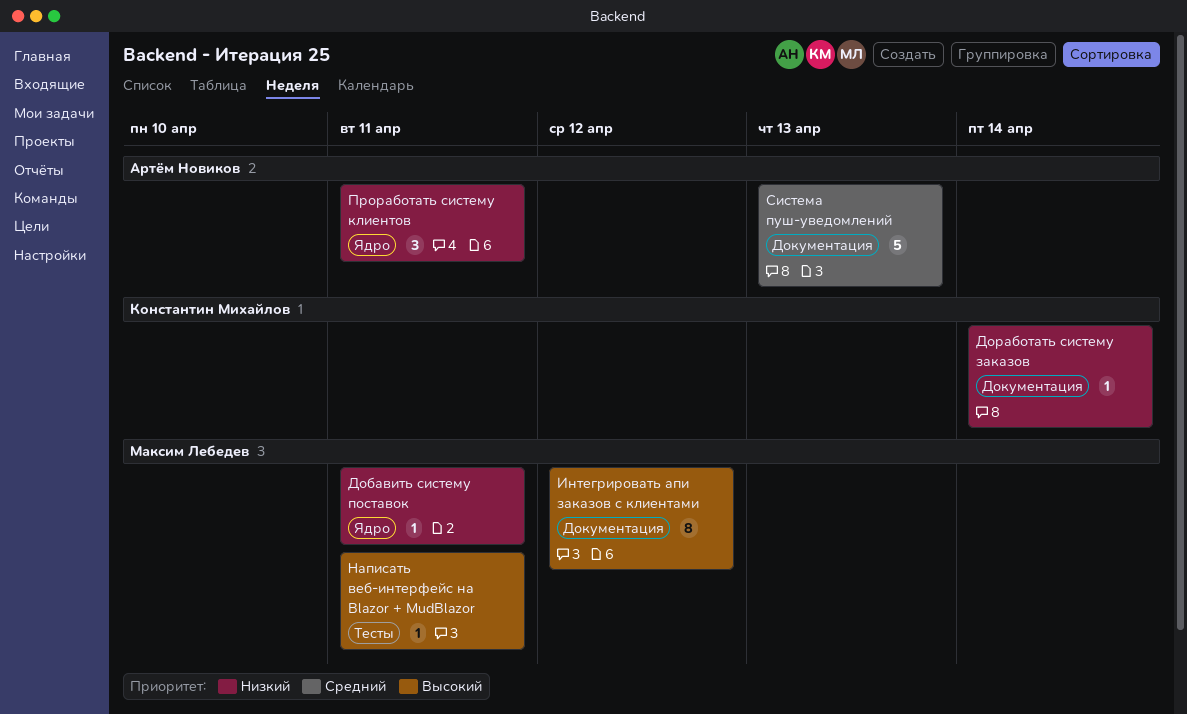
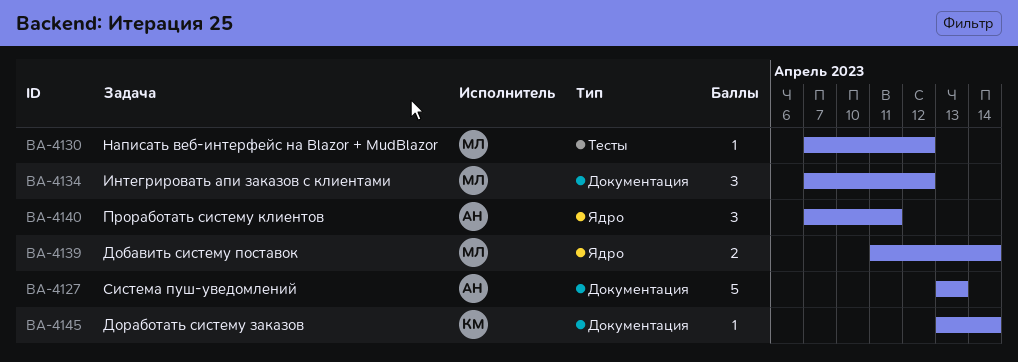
Добавить систему поставок, estimate: 1 -> 2
Добавить систему поставок, due: Apr 11 -> Apr 14
Интегрировать апи заказов с клиентами, estimate: 8 -> 3
Написать веб-интерфейс на Blazor + MudBlazor, due: Apr 11 -> Apr 12

